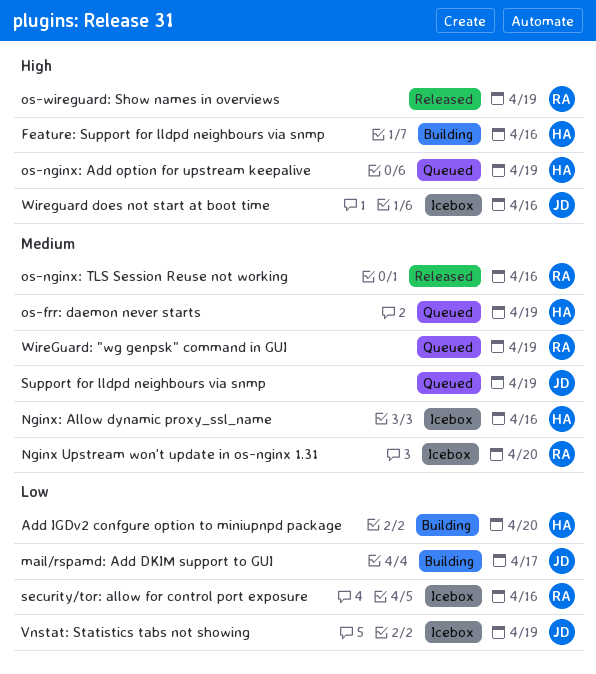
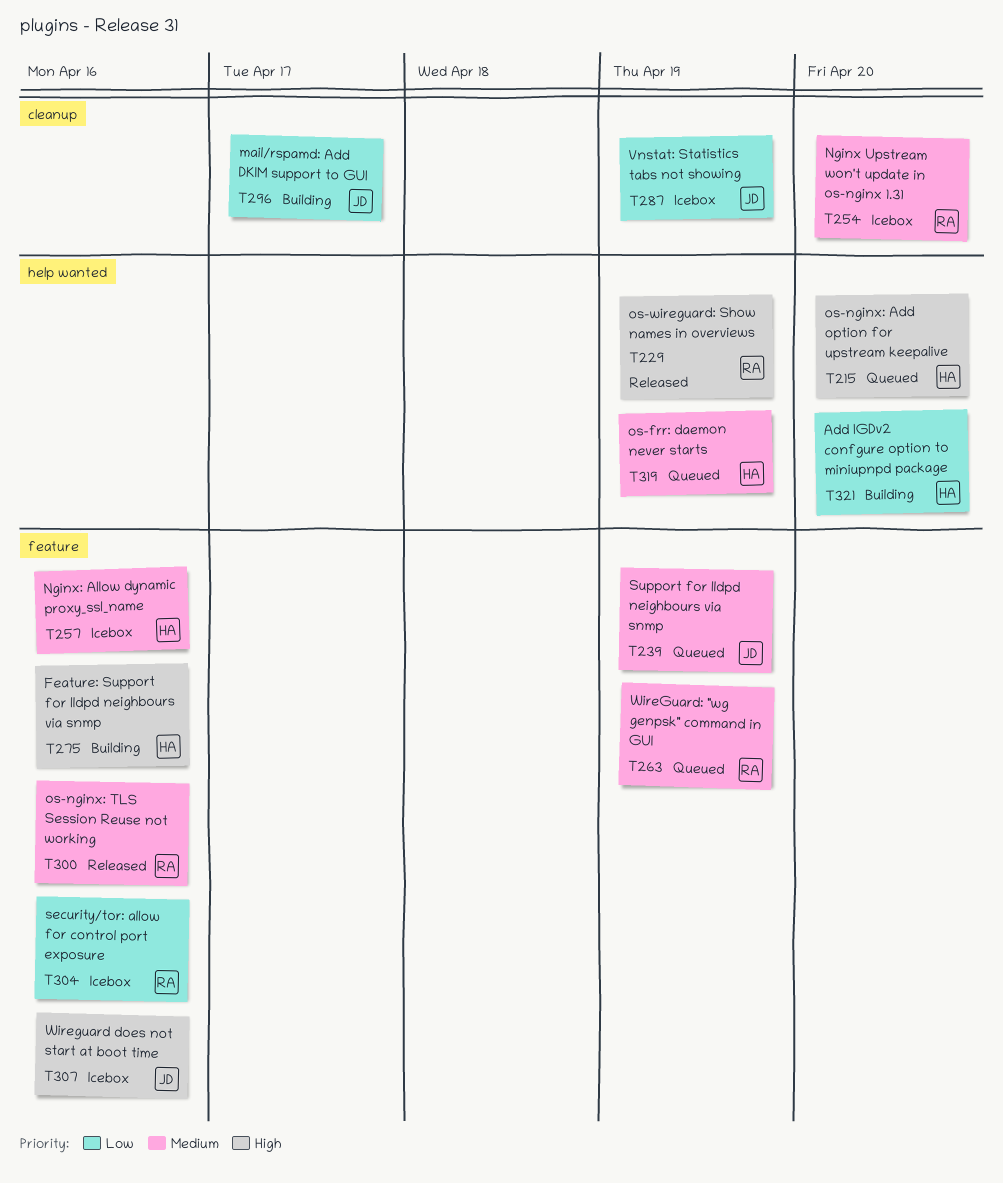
os-nginx: Add option for upstream keepalive, due: Apr 19 -> Apr 20

